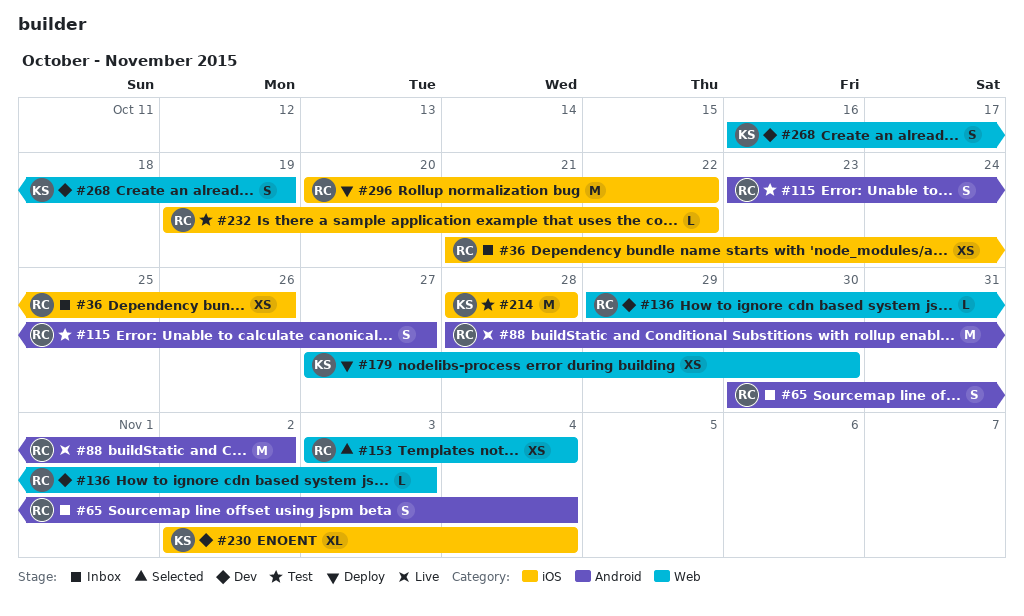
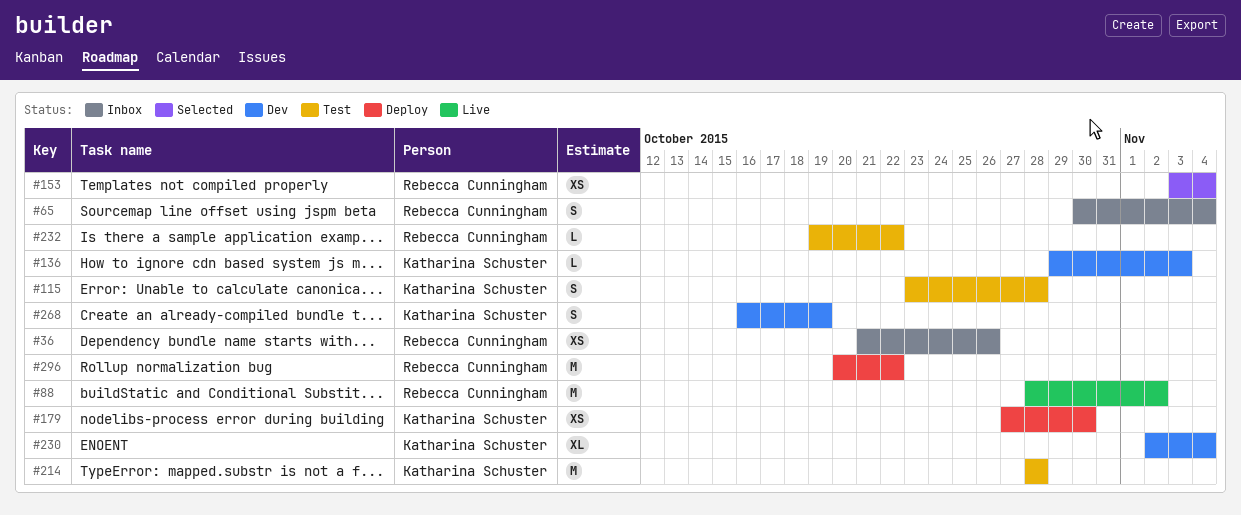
#115, owner: Rebecca Cunningham -> Katharina Schuster
#115, due: Oct 27 -> Oct 28
#136, owner: Rebecca Cunningham -> Katharina Schuster

